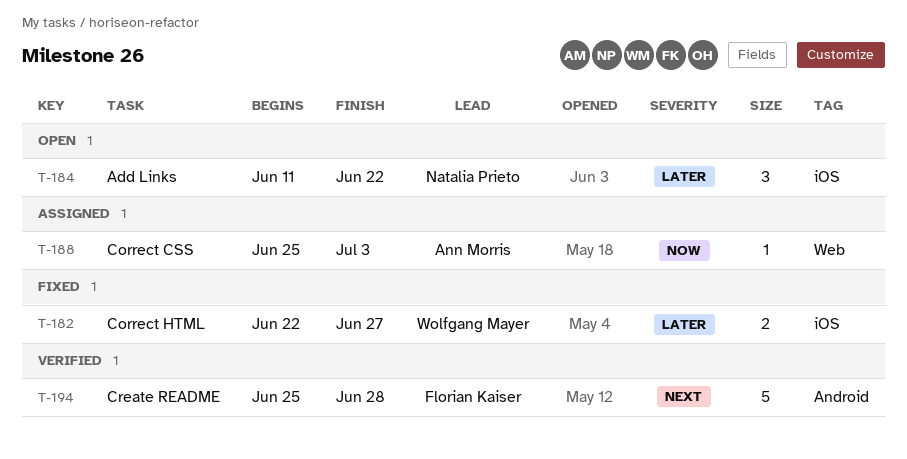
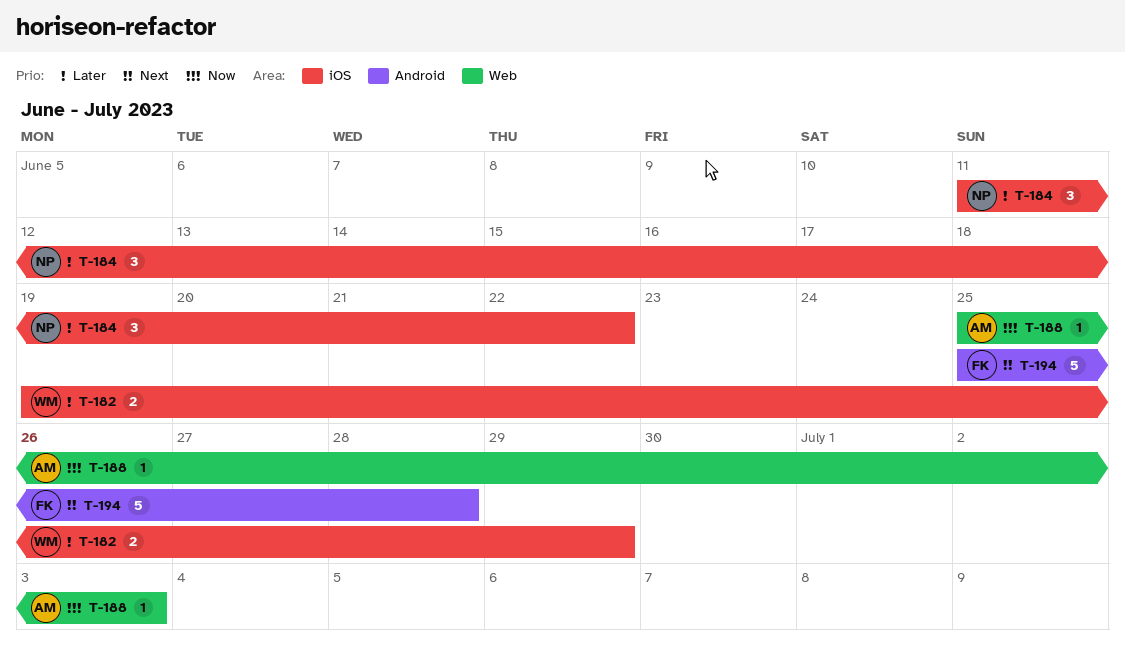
T-182, start: Jun 22 -> Jun 19
T-182, due: Jun 27 -> Jun 29

